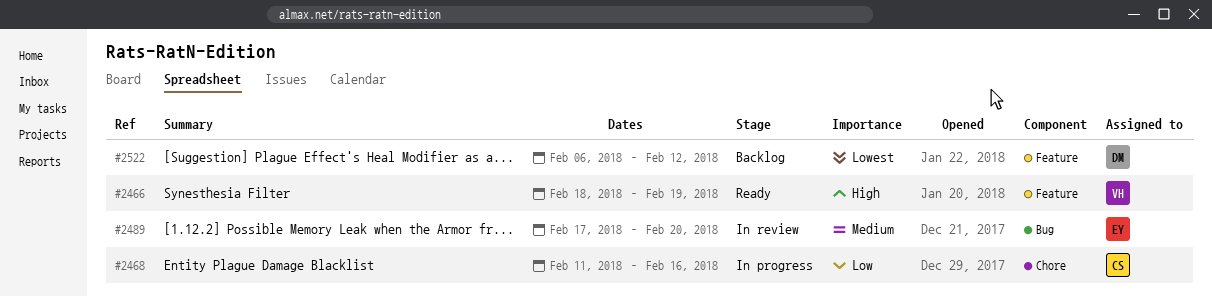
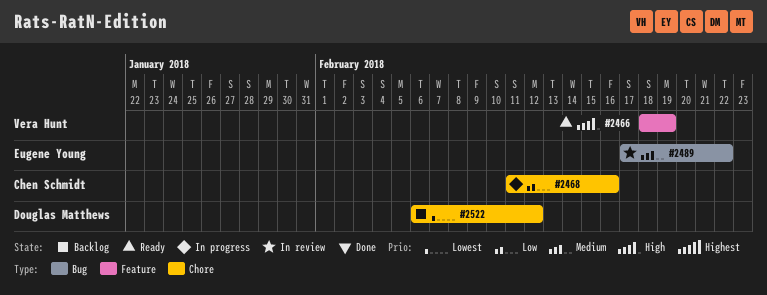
#2489, due: Feb 20 -> Feb 22
#2522, label: Feature -> Chore

